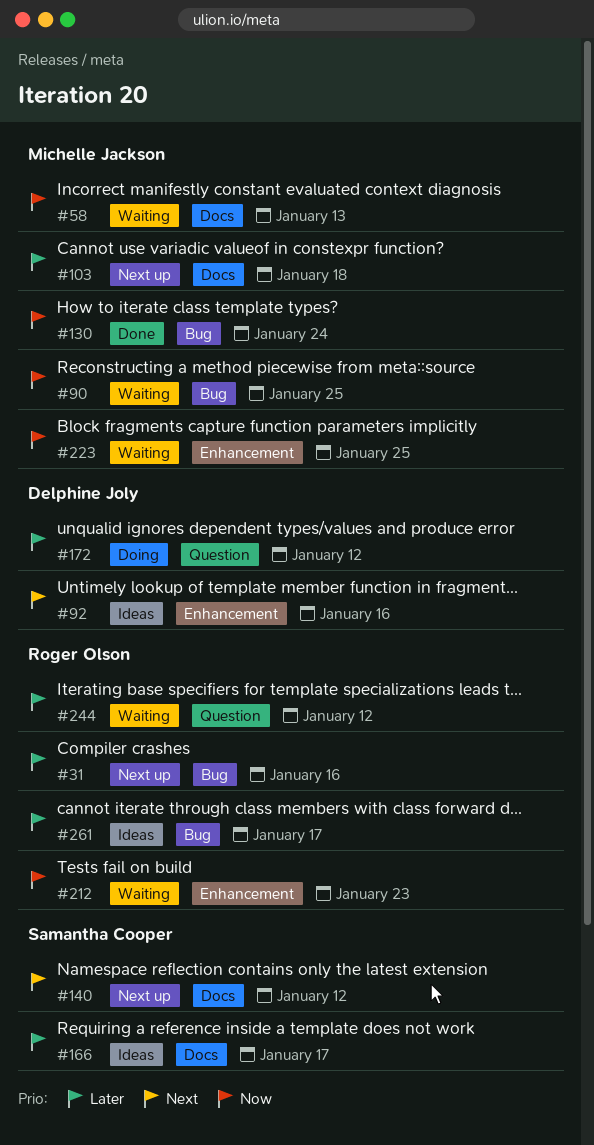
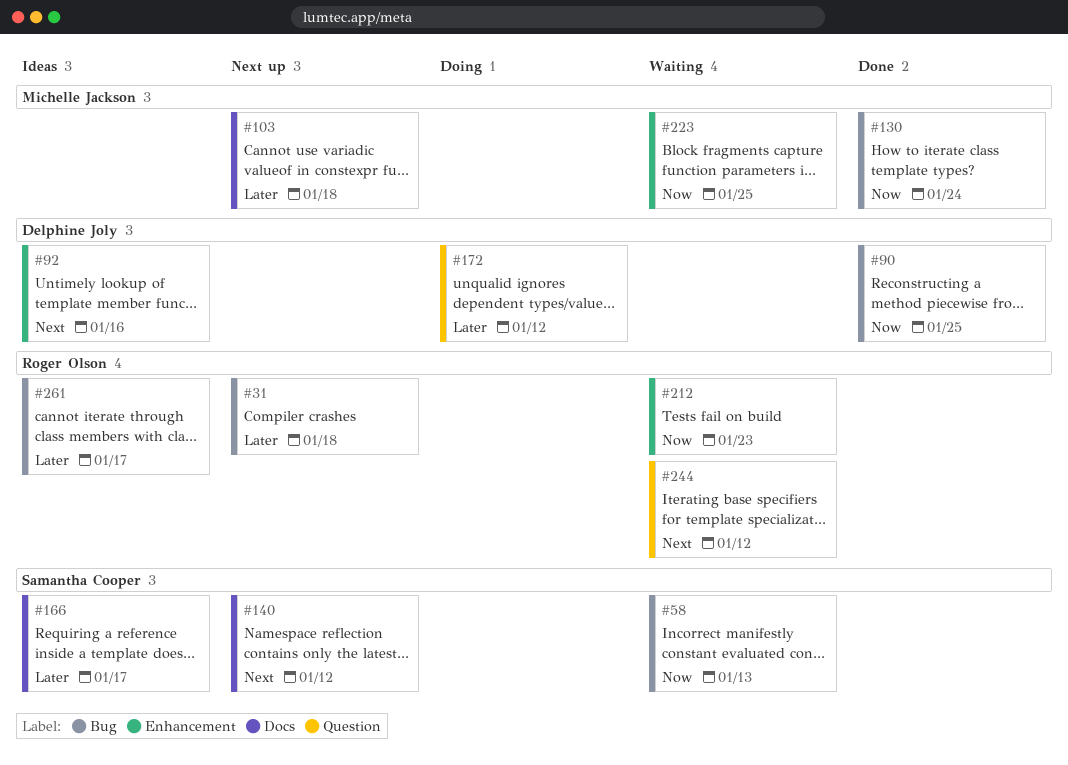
#31, due: Jan 16 -> Jan 18
#58, owner: Michelle Jackson -> Samantha Cooper
#58, label: Docs -> Bug
#90, status: Waiting -> Done
#90, owner: Michelle Jackson -> Delphine Joly
#244, priority: Later -> Next

